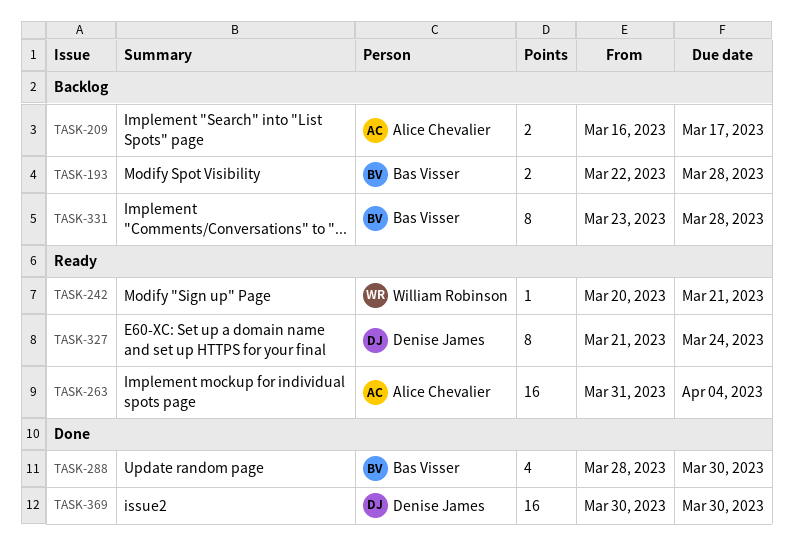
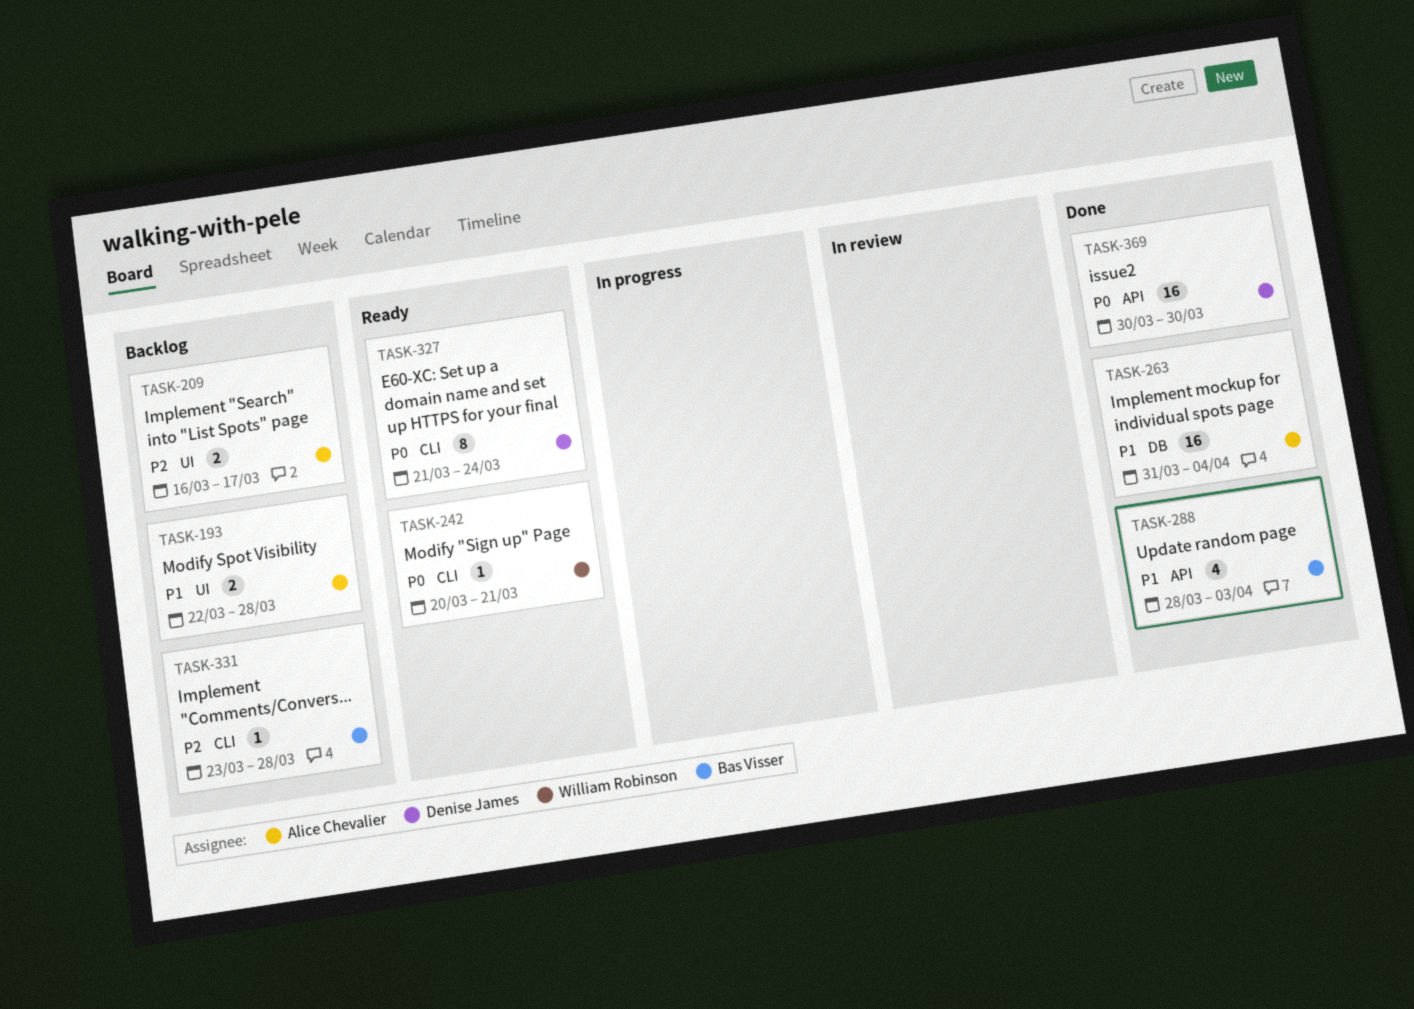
TASK-193, owner: Bas Visser -> Alice Chevalier
TASK-263, status: Ready -> Done
TASK-288, due: Mar 30 -> Apr 3
TASK-331, estimate: 8 -> 1

